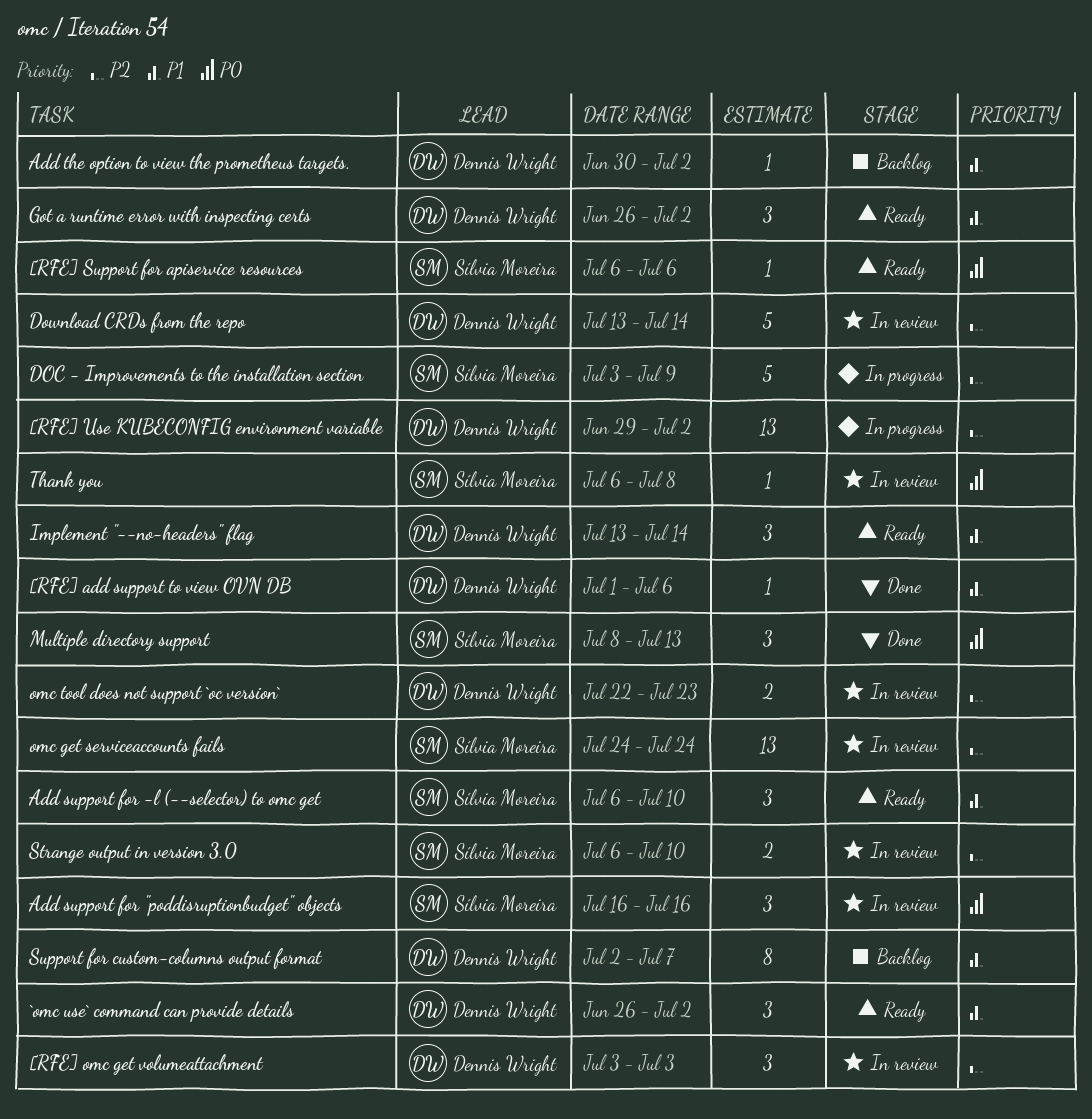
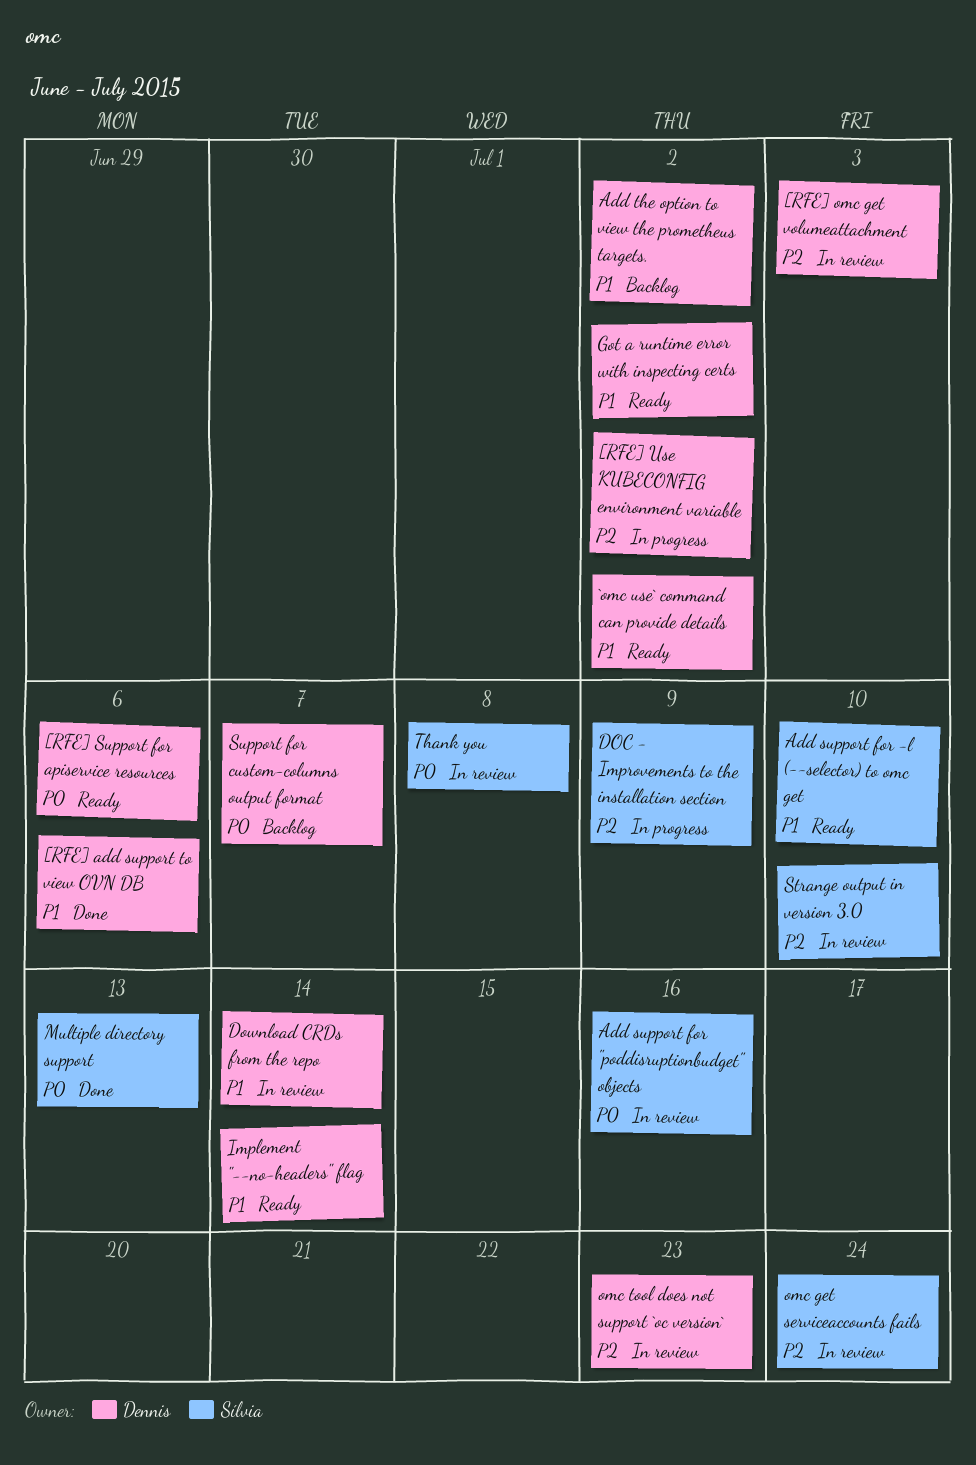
[RFE] Support for apiservice resources, owner: Sílvia Moreira -> Dennis Wright
Download CRDs from the repo, priority: P2 -> P1
Support for custom-columns output format, priority: P1 -> P0

